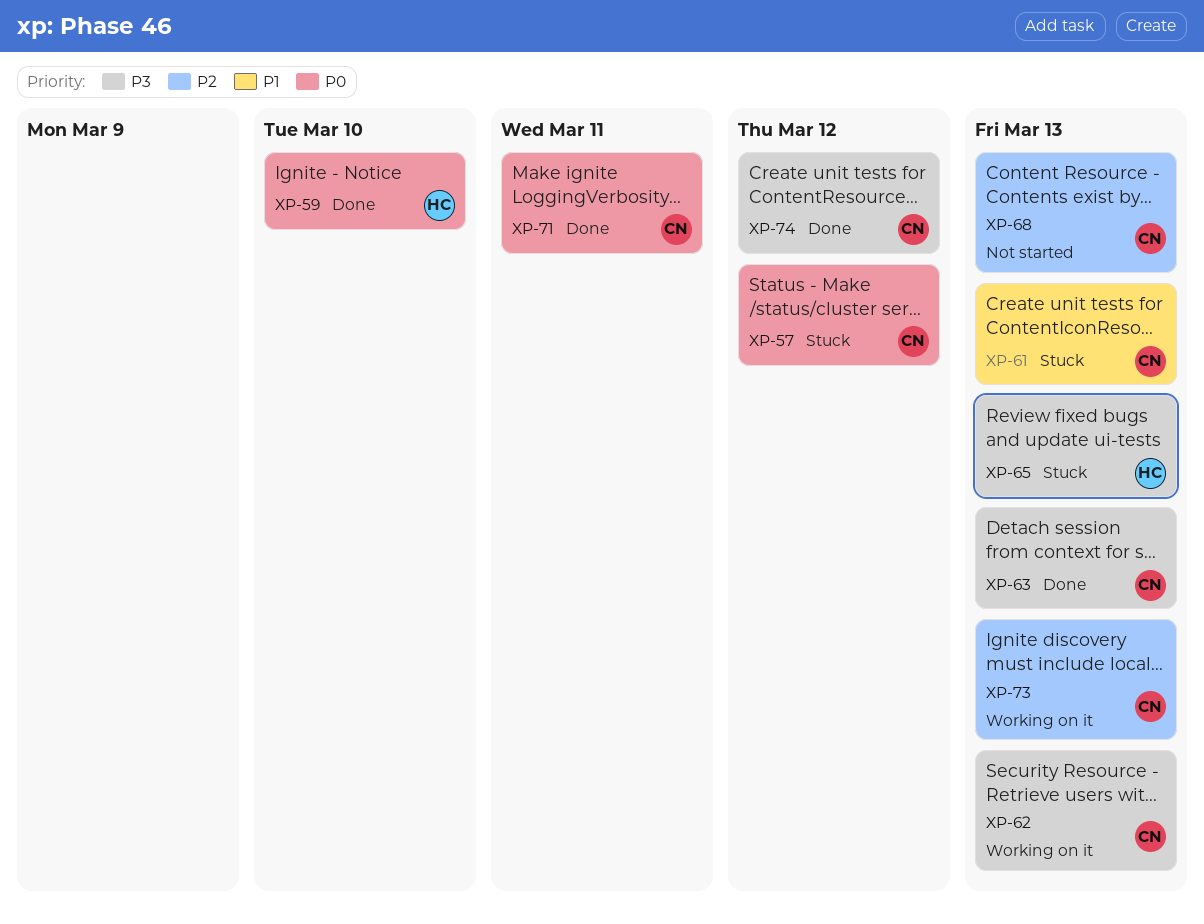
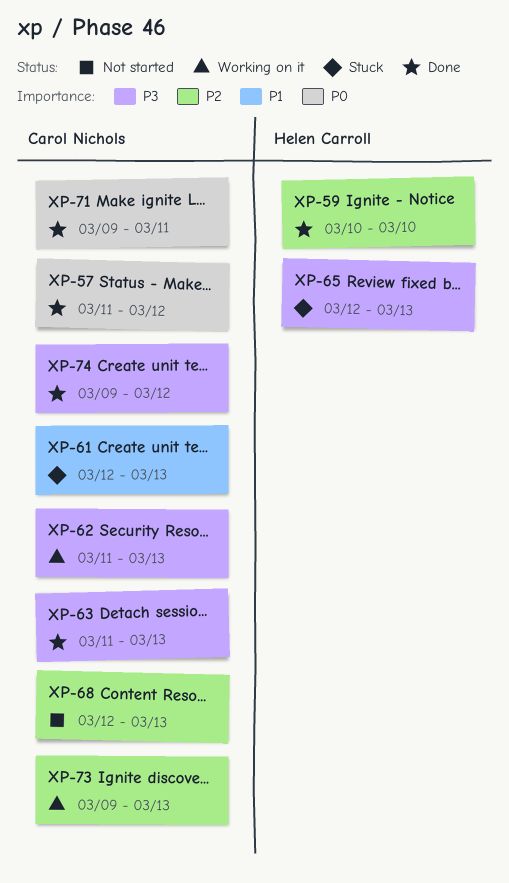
XP-57, status: Stuck -> Done
XP-59, priority: P0 -> P2

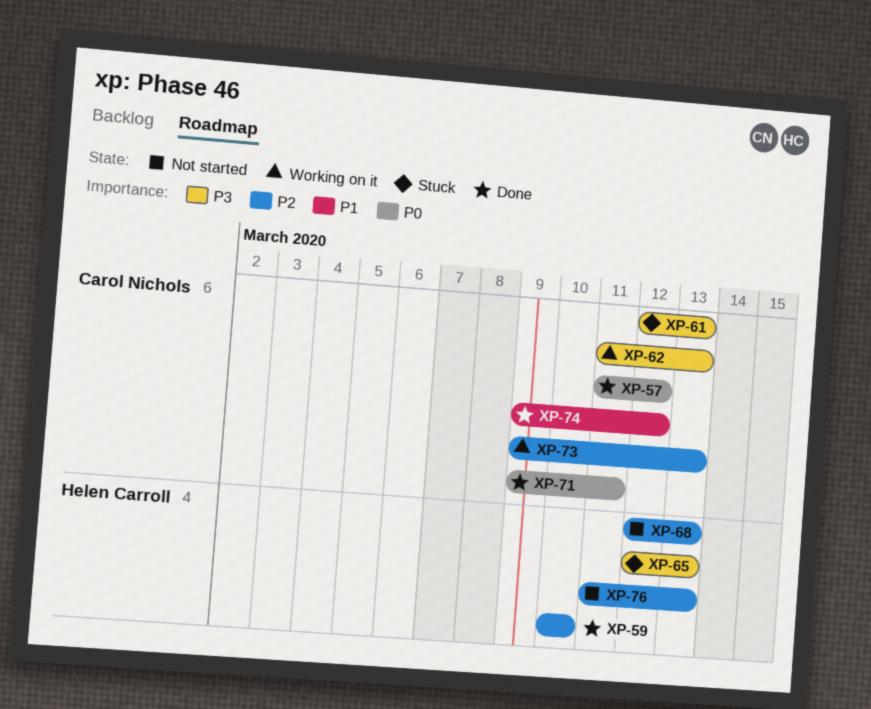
XP-61, priority: P1 -> P3
XP-63: present -> none
XP-68, owner: Carol Nichols -> Helen Carroll
XP-74, priority: P3 -> P1
XP-76: none -> present

